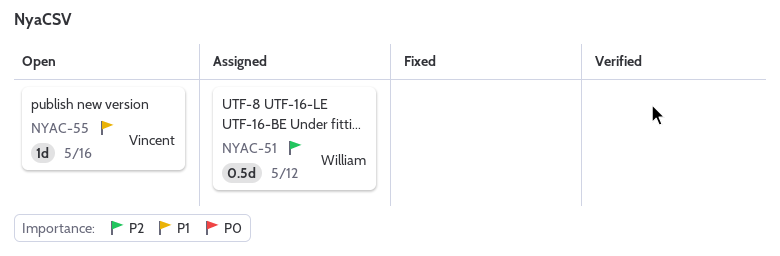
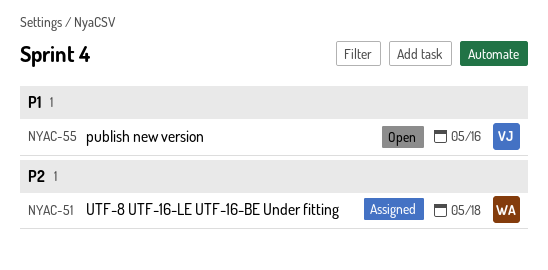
NYAC-51, due: May 12 -> May 18

